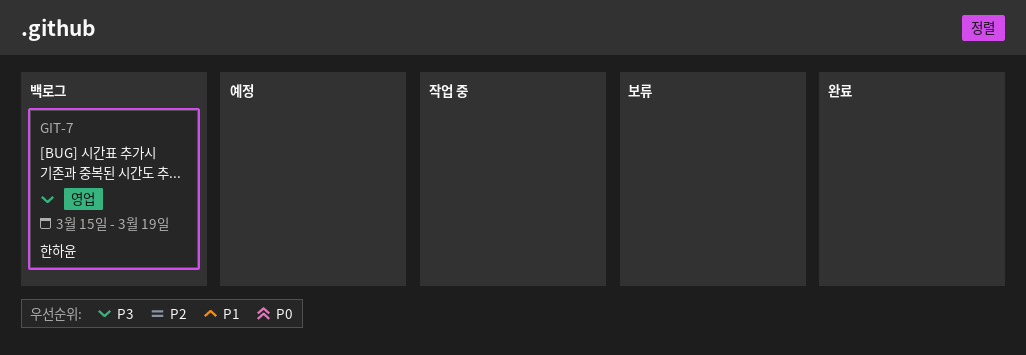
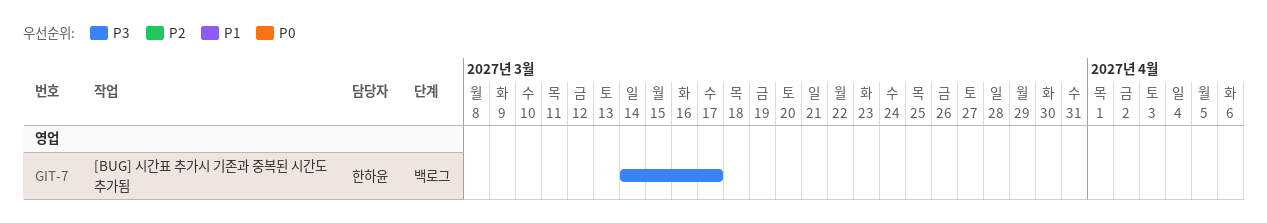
GIT-7, start: Mar 15 -> Mar 14
GIT-7, due: Mar 19 -> Mar 17

